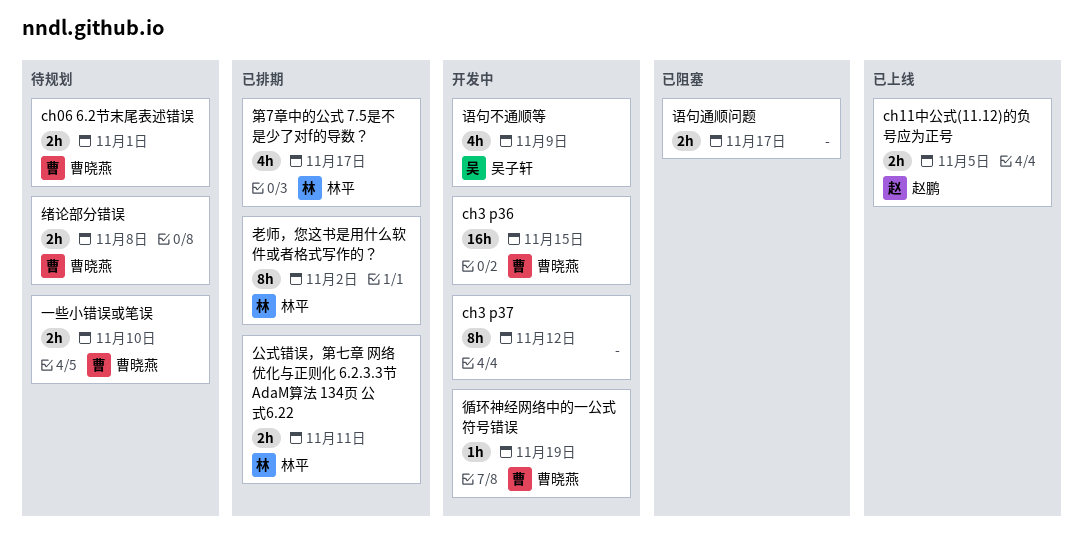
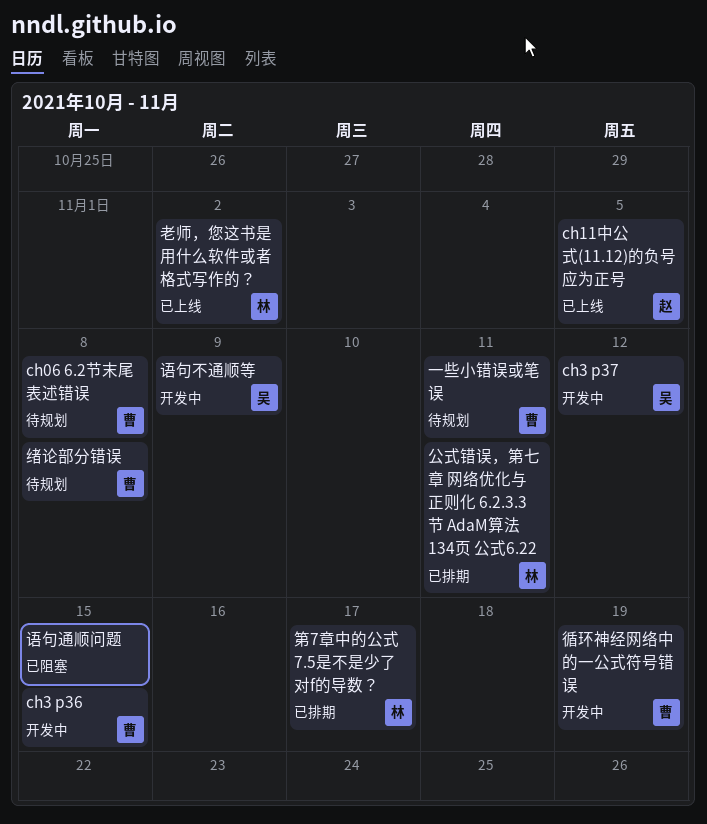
ch06 6.2节末尾表述错误, due: Nov 1 -> Nov 8
ch3 p37, owner: none -> 吴子轩
一些小错误或笔误, due: Nov 10 -> Nov 11
老师，您这书是用什么软件或者格式写作的？, status: 已排期 -> 已上线
语句通顺问题, due: Nov 17 -> Nov 15

